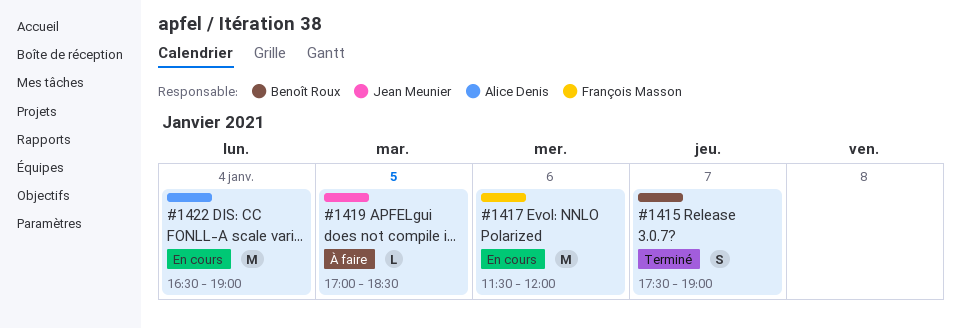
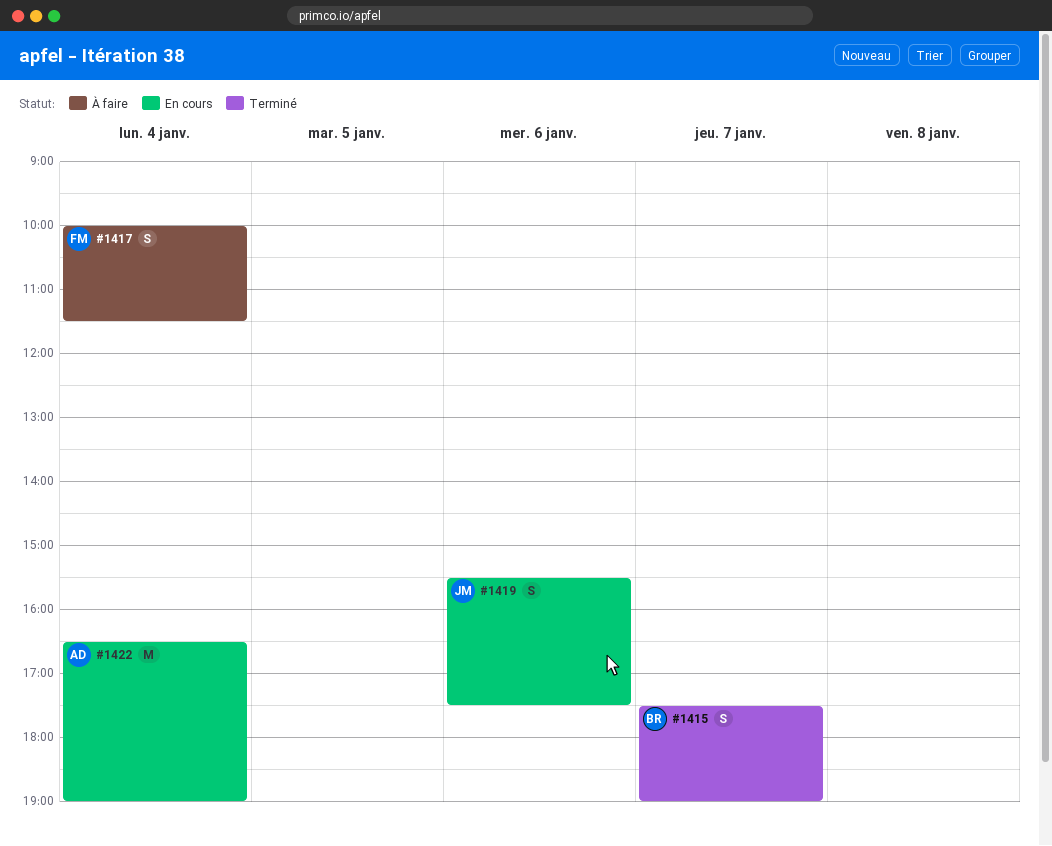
#1417, status: En cours -> À faire
#1417, estimate: M -> S
#1417, day: Jan 6 -> Jan 4
#1417, begins: 11:30 -> 10:00
#1417, ends: 12:00 -> 11:30
#1419, status: À faire -> En cours
#1419, estimate: L -> S
#1419, day: Jan 5 -> Jan 6
#1419, begins: 17:00 -> 15:30
#1419, ends: 18:30 -> 17:30

